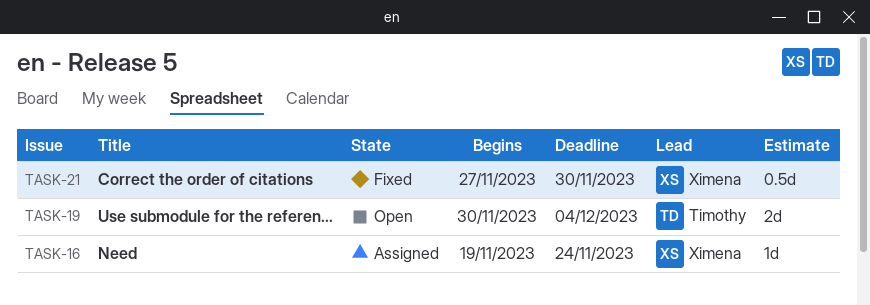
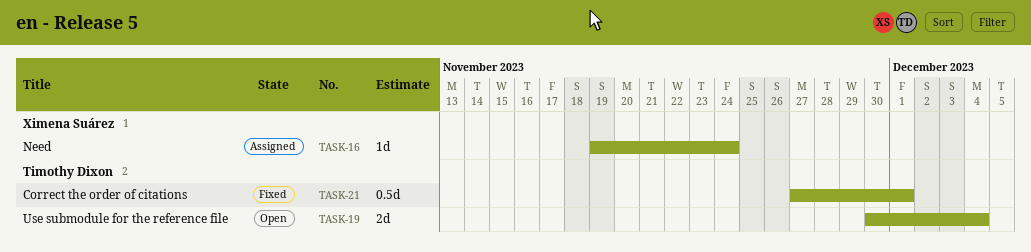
TASK-21, owner: Ximena Suárez -> Timothy Dixon
TASK-21, due: Nov 30 -> Dec 1

